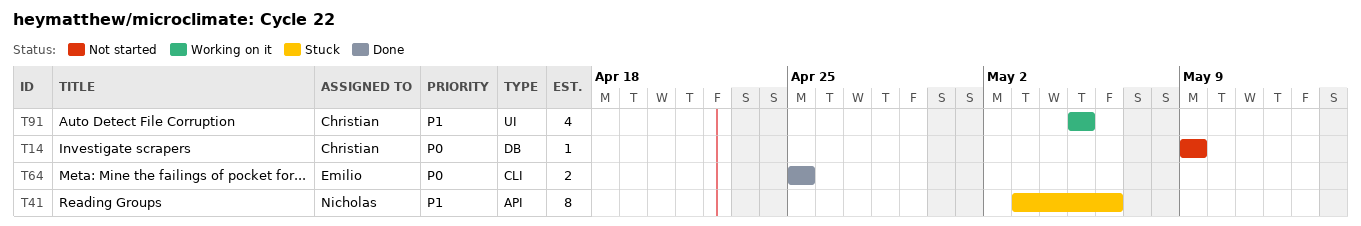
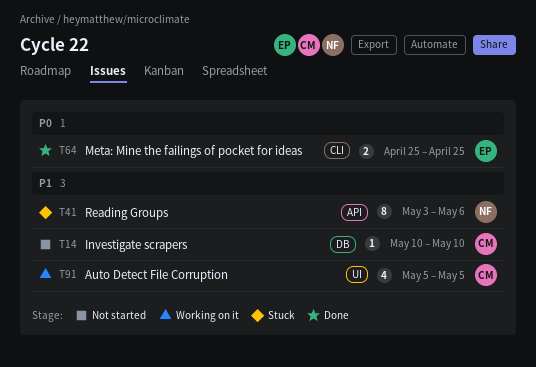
T14, priority: P0 -> P1
T14, start: May 9 -> May 10
T14, due: May 9 -> May 10

